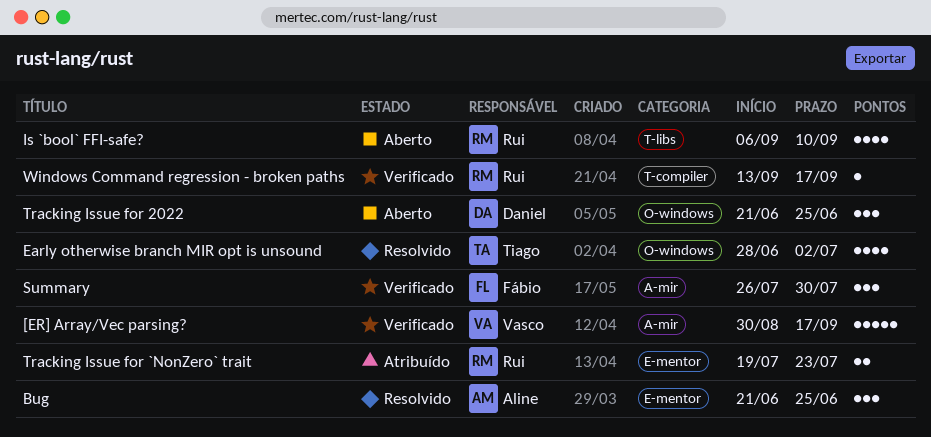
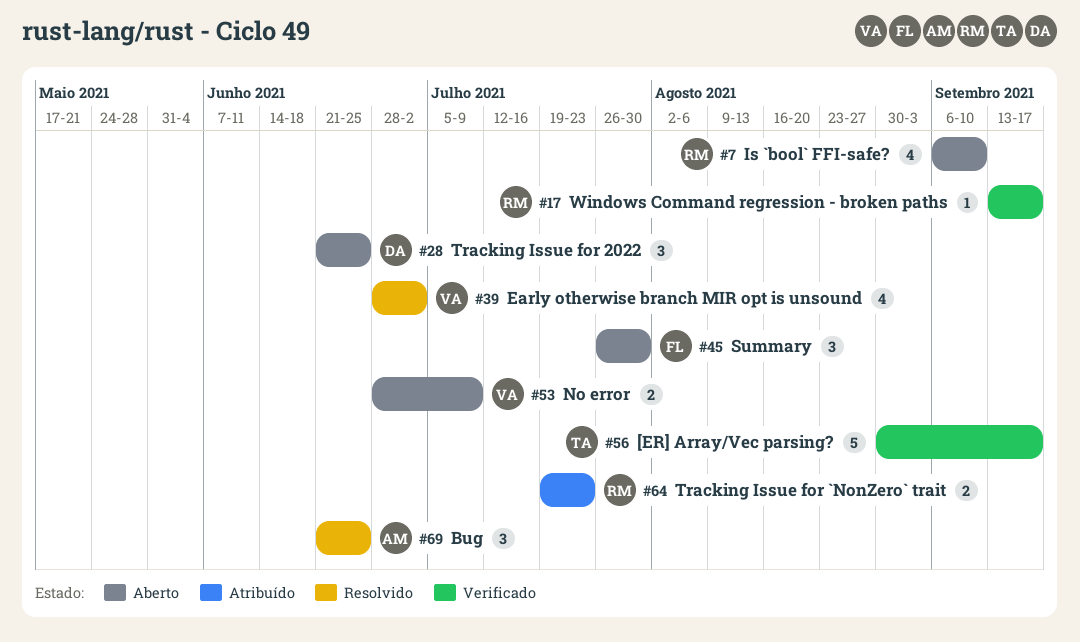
[ER] Array/Vec parsing?, owner: Vasco -> Tiago
Early otherwise branch MIR opt is unsound, owner: Tiago -> Vasco
No error: none -> present
Summary, status: Verificado -> Aberto

